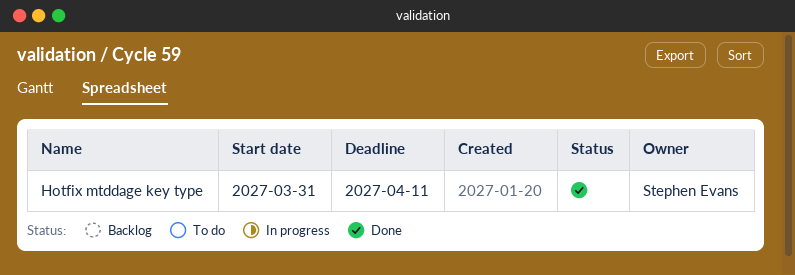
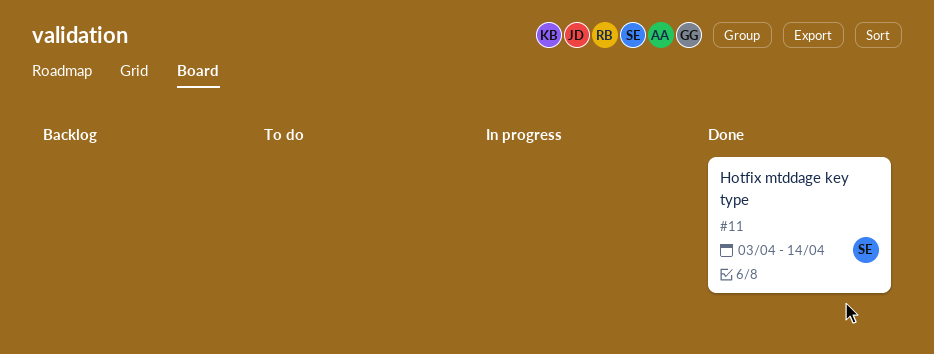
Hotfix mtddage key type, start: Mar 31 -> Apr 3
Hotfix mtddage key type, due: Apr 11 -> Apr 14

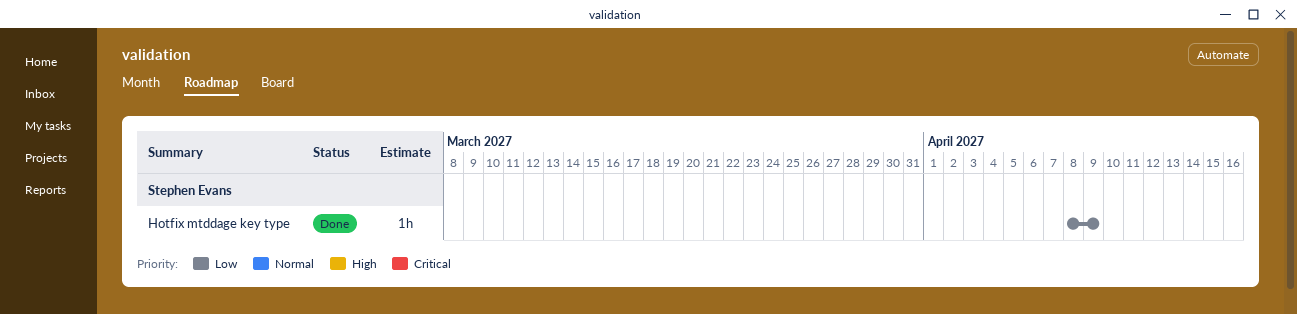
Hotfix mtddage key type, start: Apr 3 -> Apr 8
Hotfix mtddage key type, due: Apr 14 -> Apr 9

